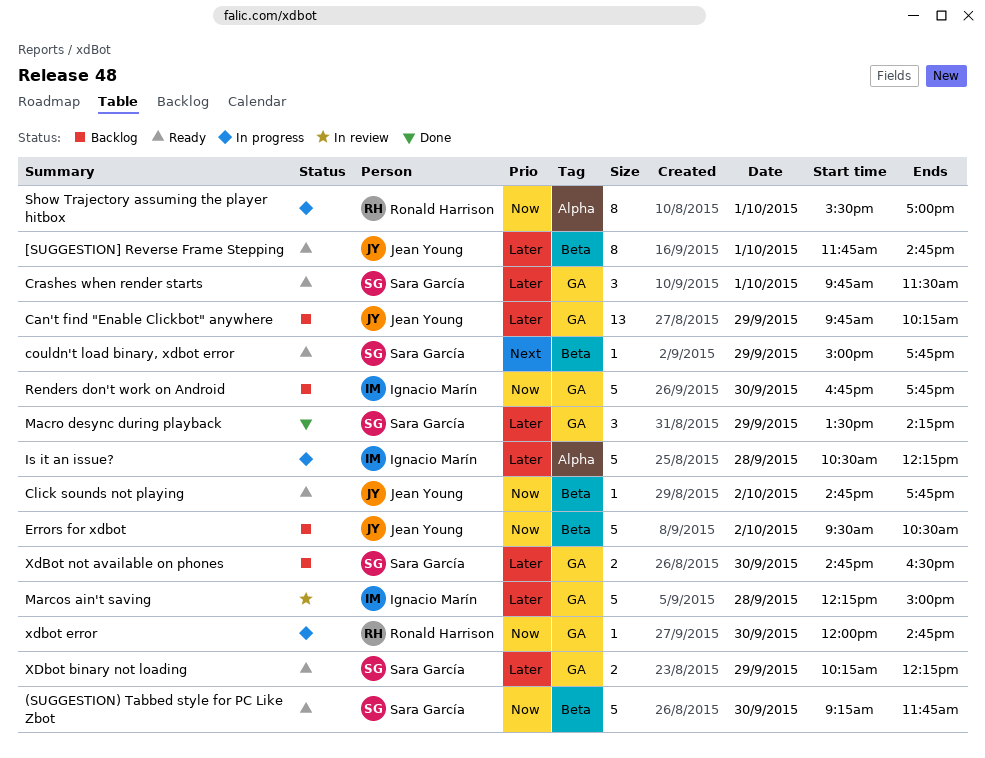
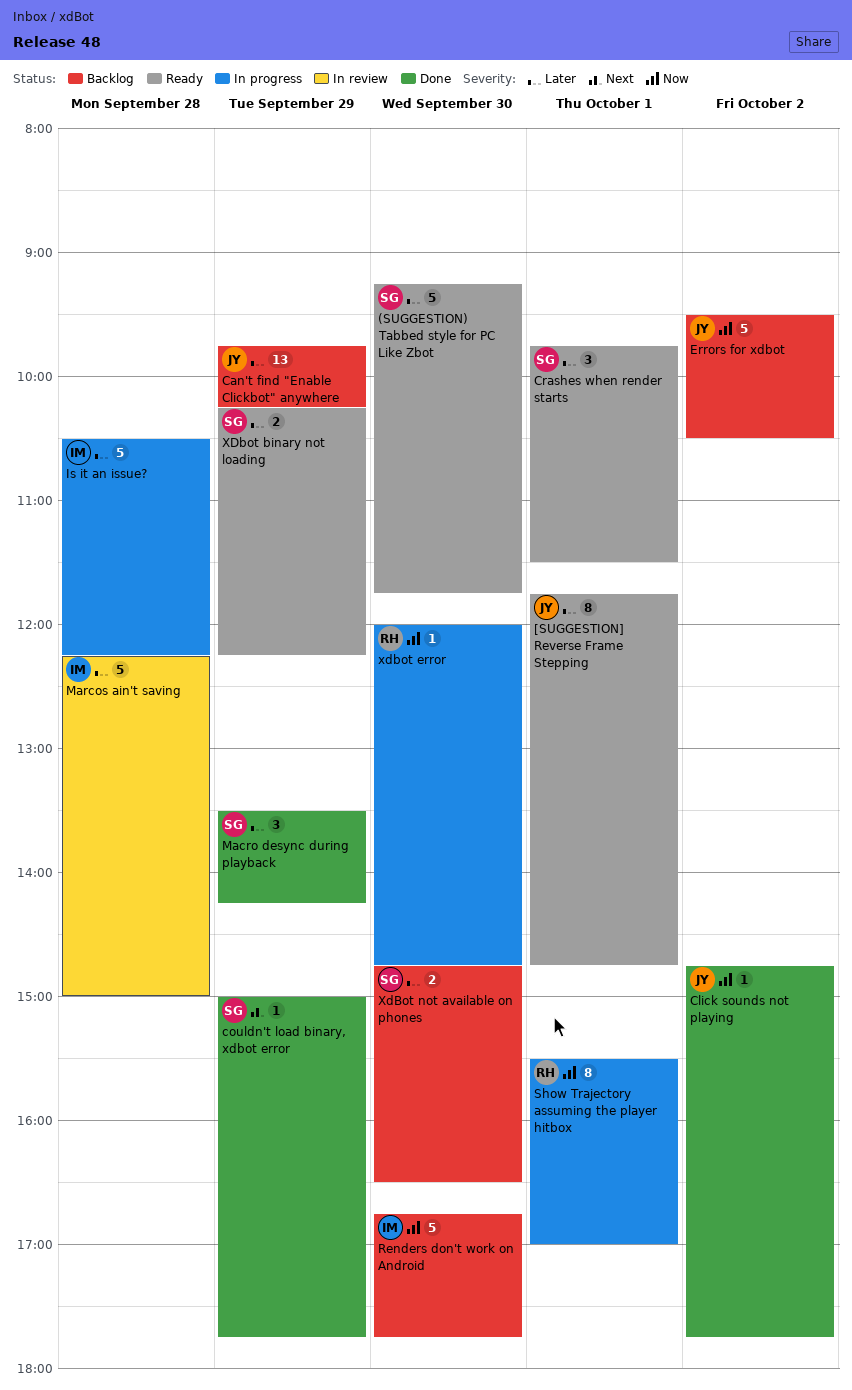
(SUGGESTION) Tabbed style for PC Like Zbot, priority: Now -> Later
Click sounds not playing, status: Ready -> Done
couldn't load binary, xdbot error, status: Ready -> Done

